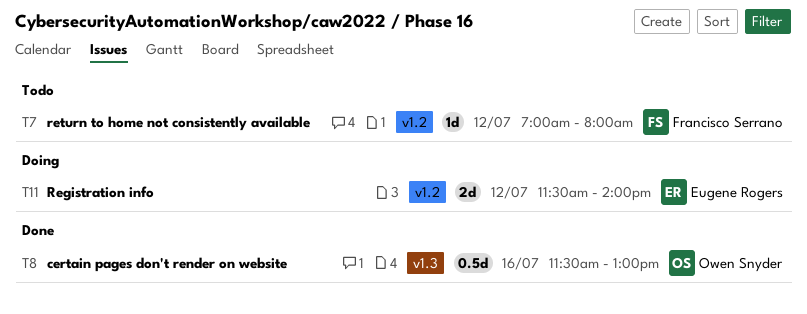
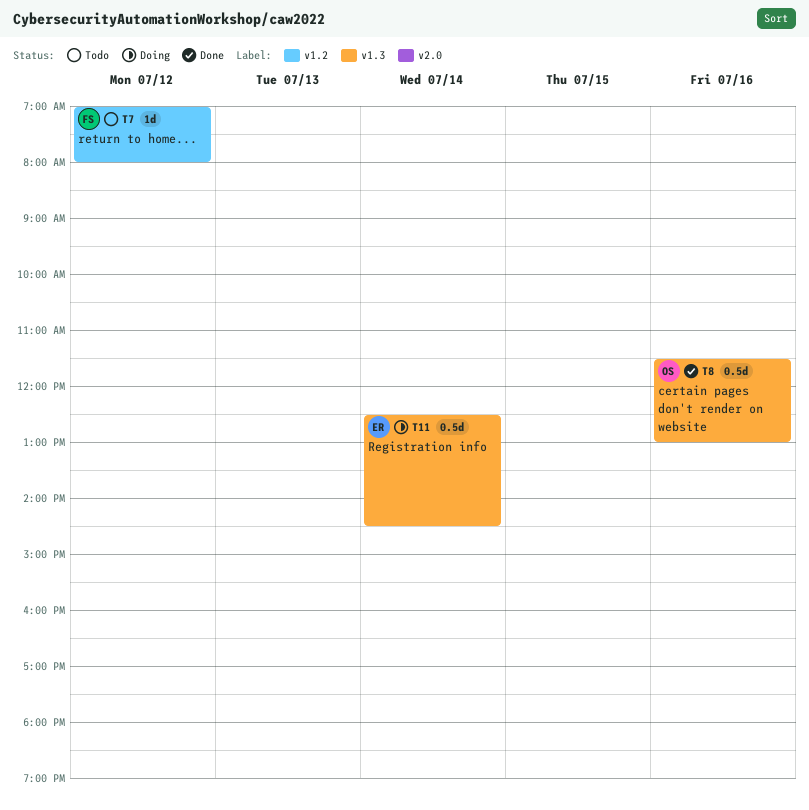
T11, label: v1.2 -> v1.3
T11, estimate: 2d -> 0.5d
T11, day: Jul 12 -> Jul 14
T11, begins: 11:30 -> 12:30
T11, ends: 14:00 -> 14:30

